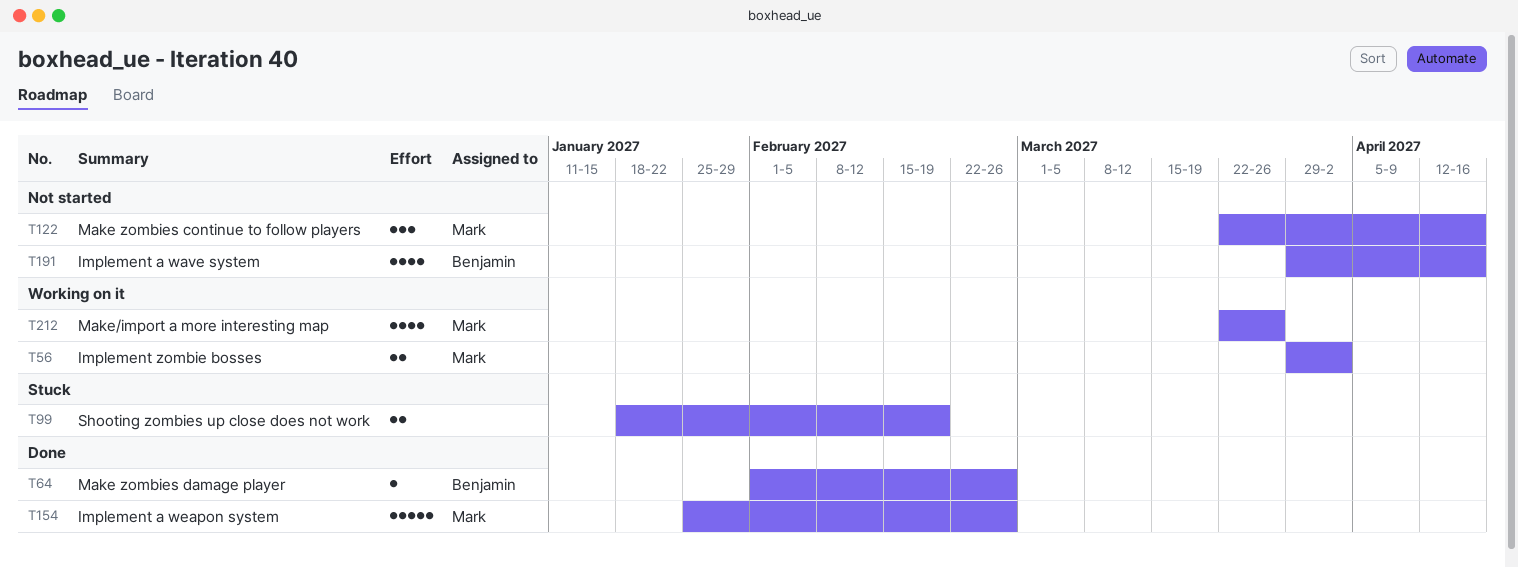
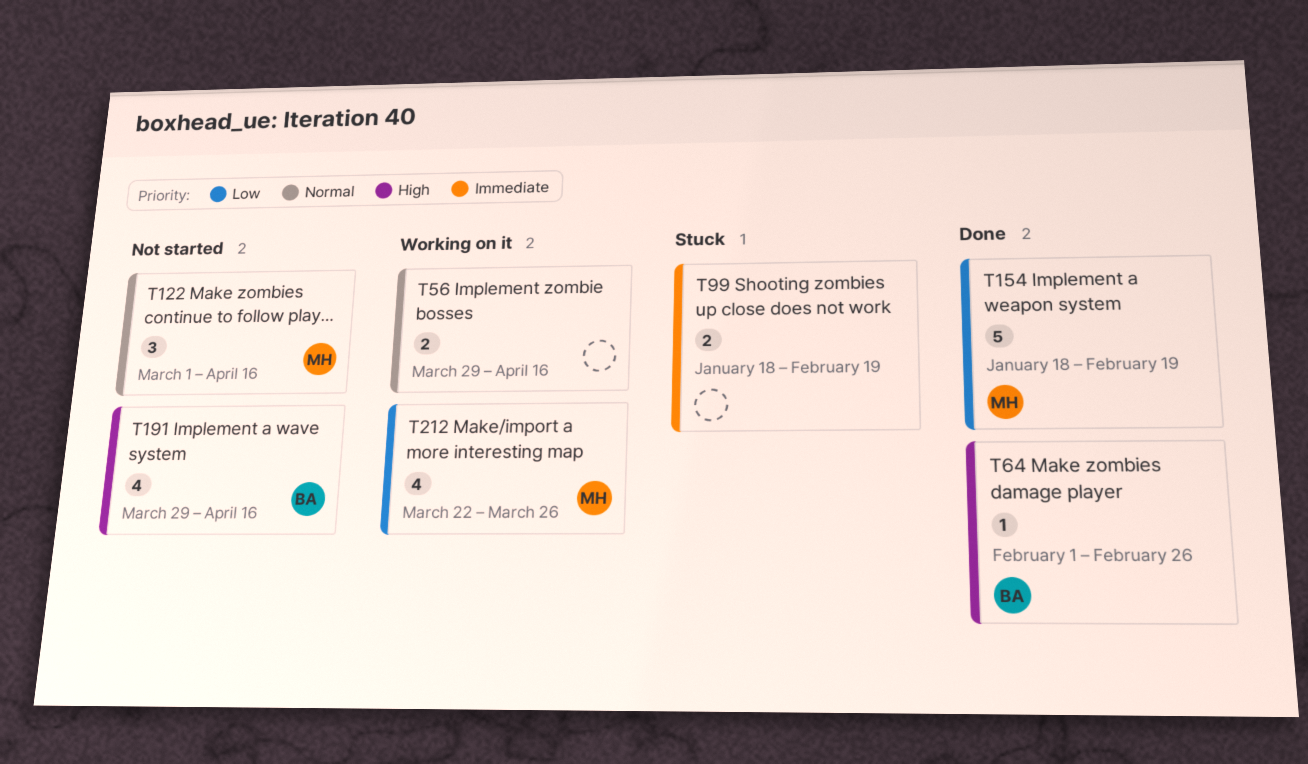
T56, owner: Mark -> none
T56, due: Apr 2 -> Apr 16
T122, start: Mar 22 -> Mar 1
T154, start: Jan 25 -> Jan 18
T154, due: Feb 26 -> Feb 19

